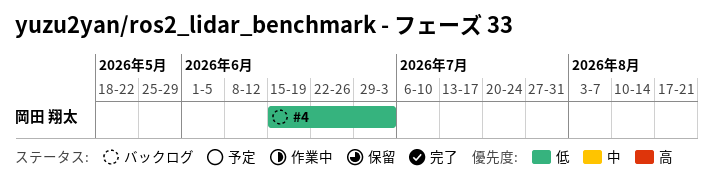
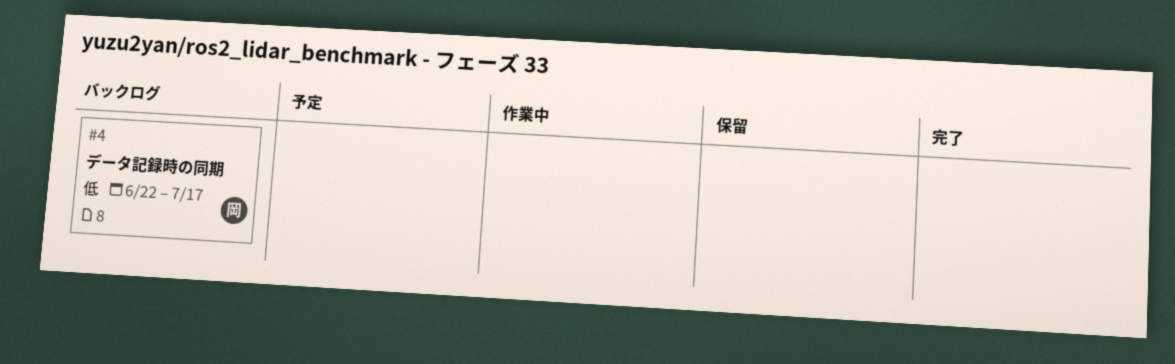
#4, start: Jun 15 -> Jun 22
#4, due: Jul 3 -> Jul 17

